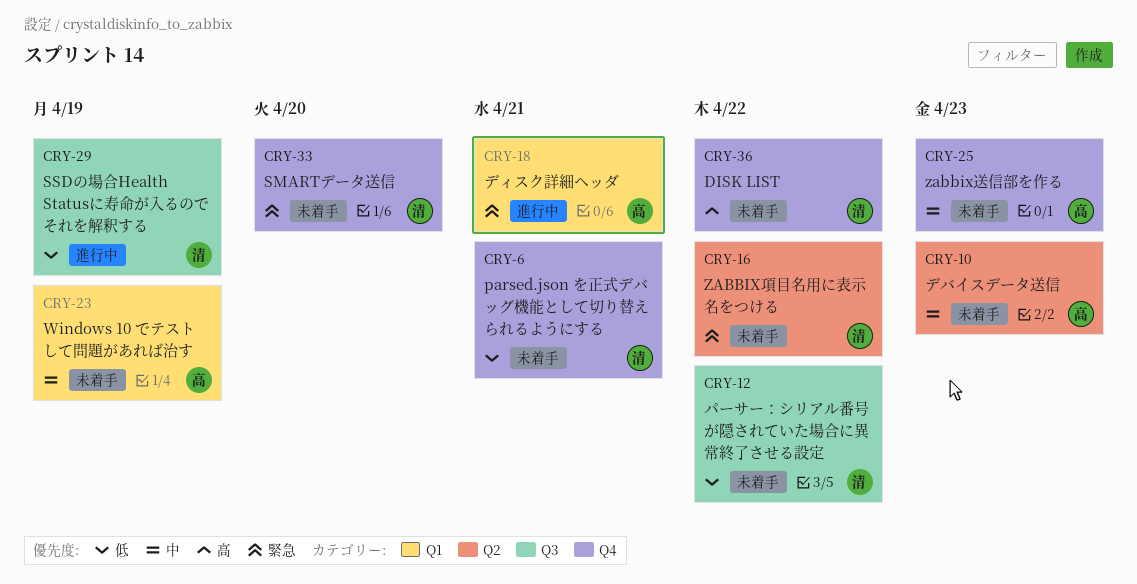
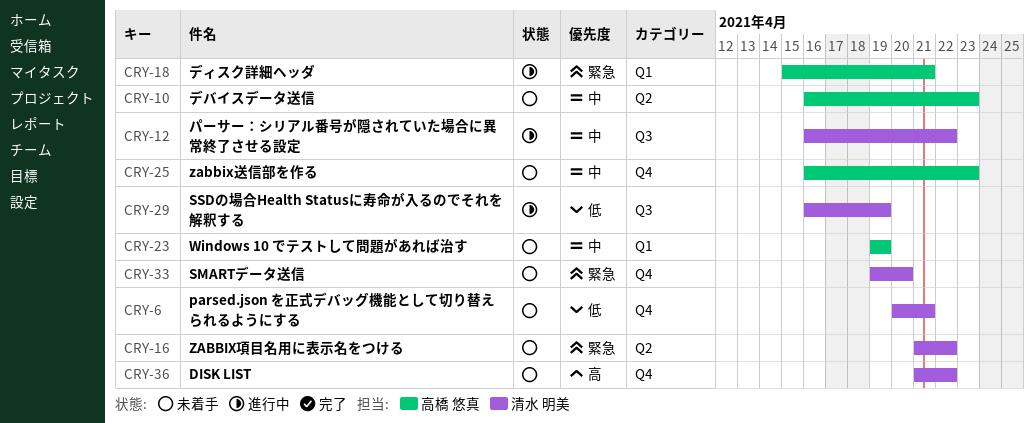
CRY-12, status: 未着手 -> 進行中
CRY-12, priority: 低 -> 中

